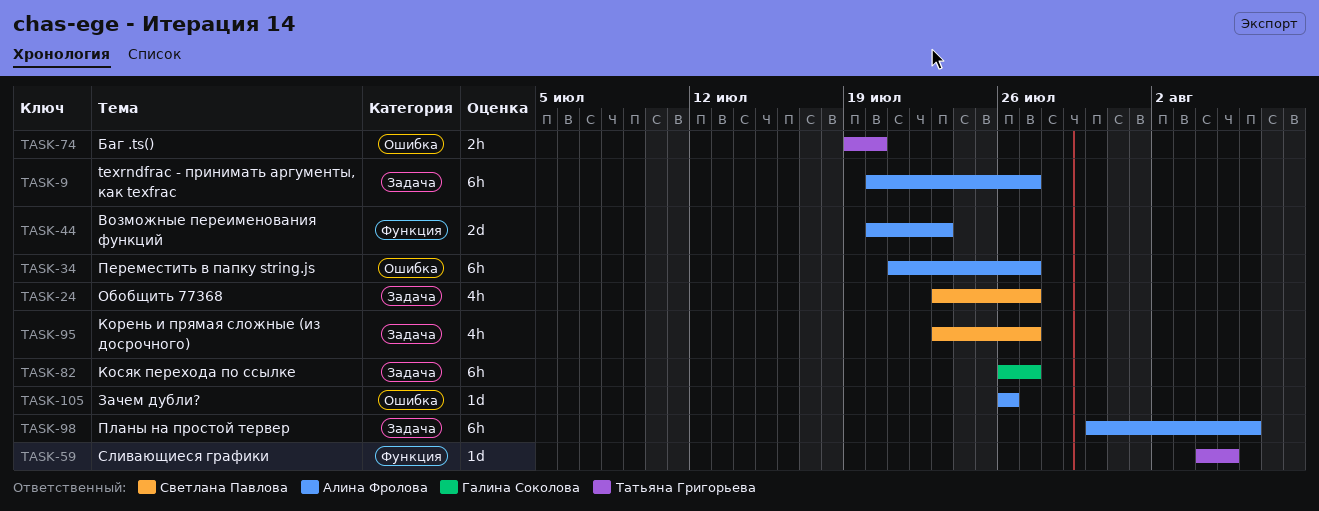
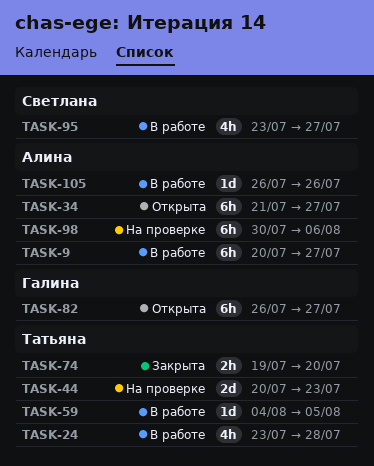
TASK-24, owner: Светлана Павлова -> Татьяна Григорьева
TASK-24, due: Jul 27 -> Jul 28
TASK-44, owner: Алина Фролова -> Татьяна Григорьева

